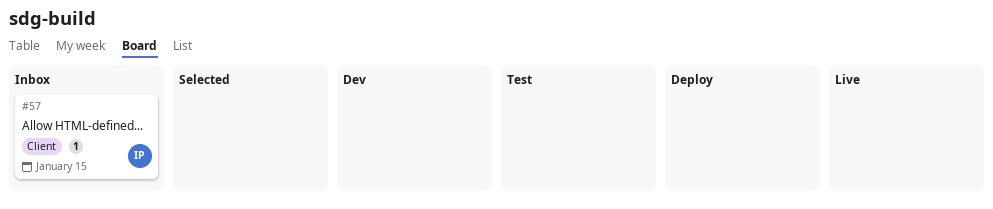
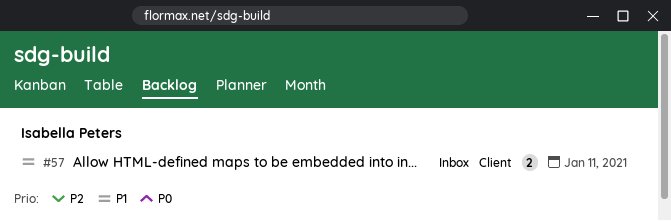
#57, estimate: 1 -> 2
#57, due: Jan 15 -> Jan 11

